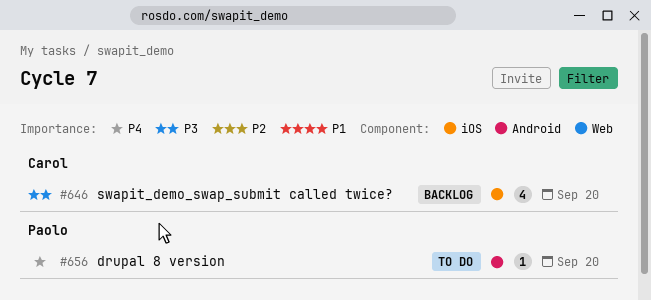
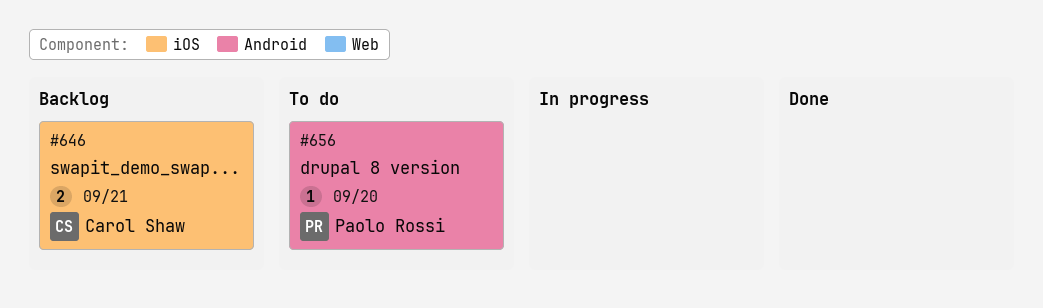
#646, estimate: 4 -> 2
#646, due: Sep 20 -> Sep 21

